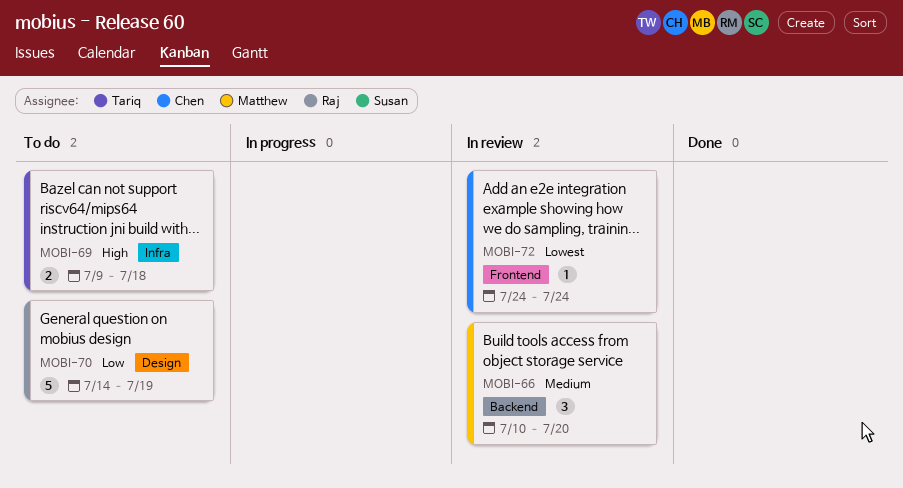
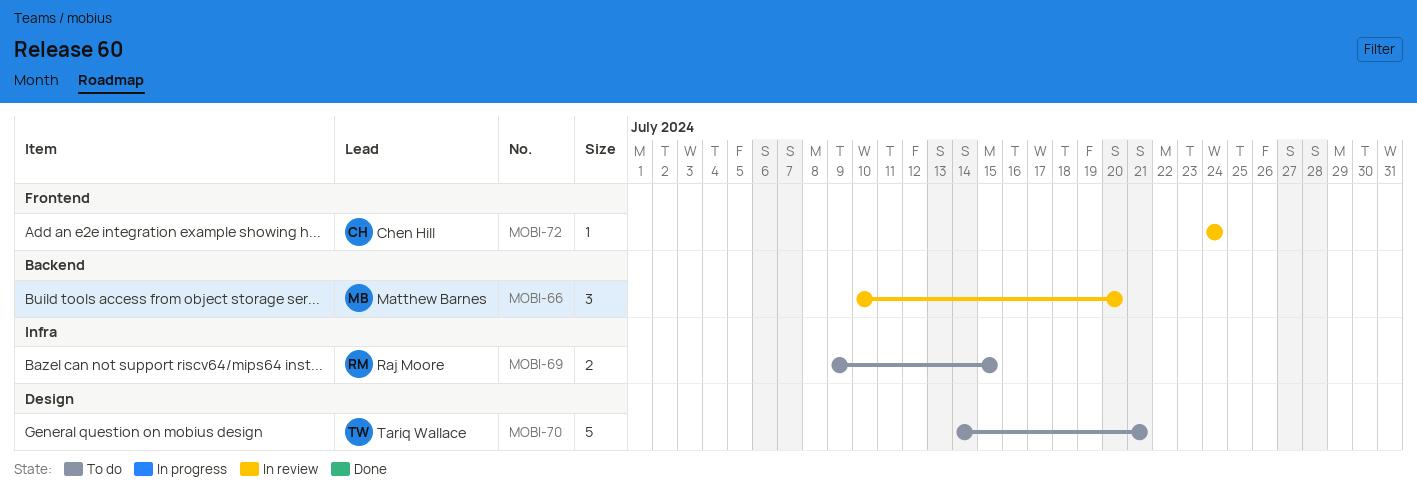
MOBI-69, owner: Tariq Wallace -> Raj Moore
MOBI-69, due: Jul 18 -> Jul 15
MOBI-70, owner: Raj Moore -> Tariq Wallace
MOBI-70, due: Jul 19 -> Jul 21

